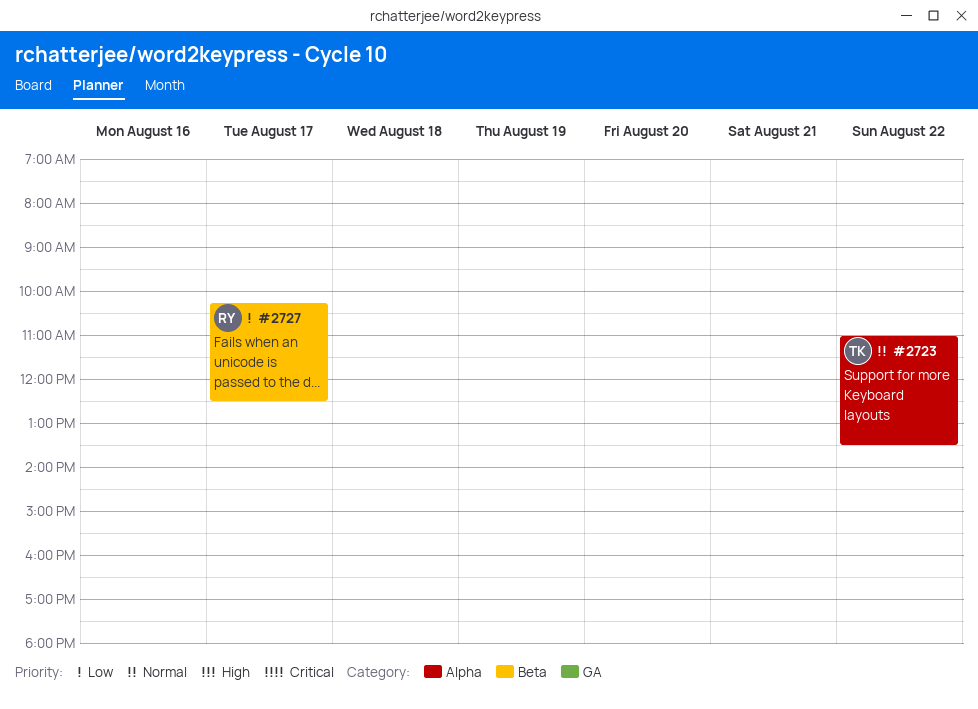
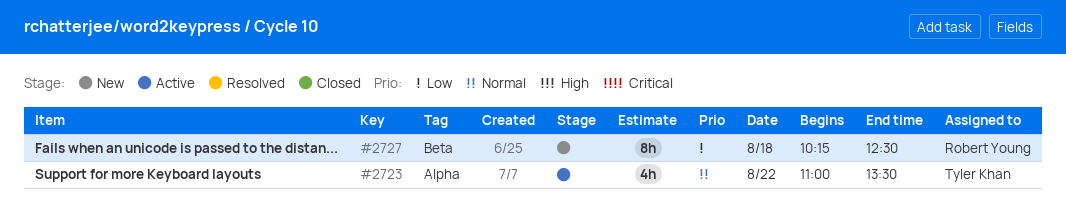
#2727, day: Aug 17 -> Aug 18

